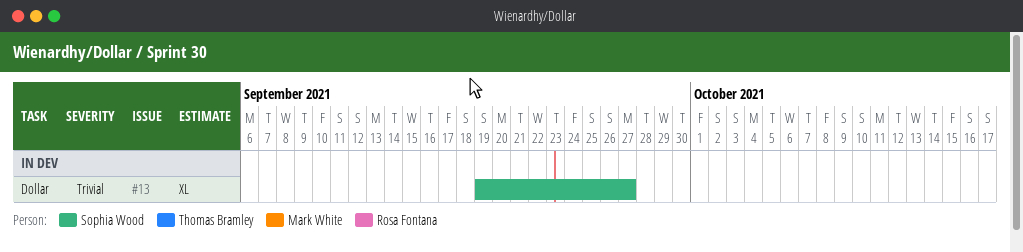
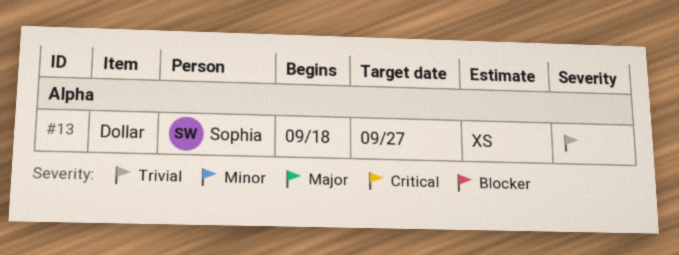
#13, estimate: XL -> XS
#13, start: Sep 19 -> Sep 18

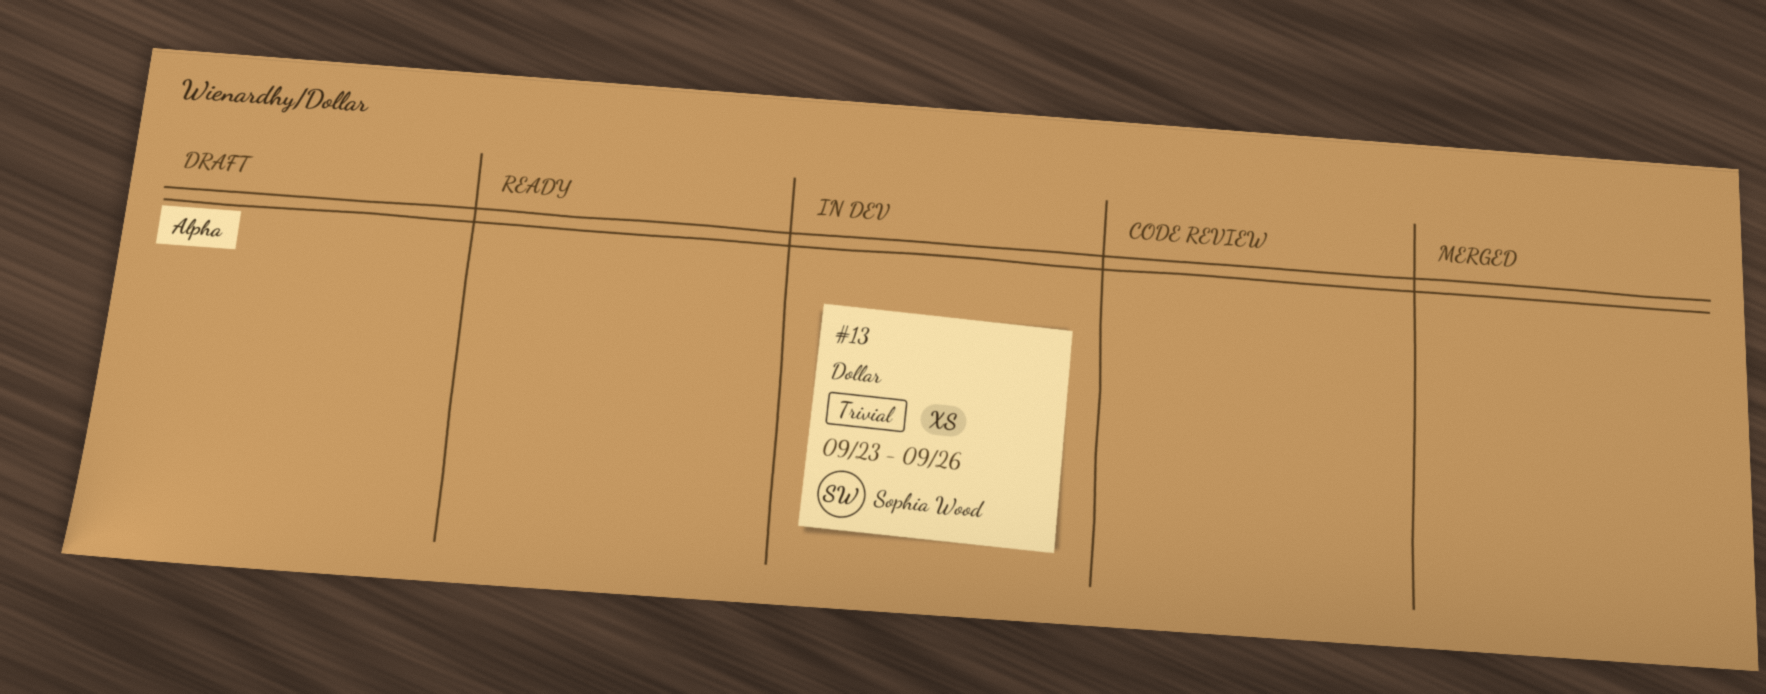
#13, start: Sep 18 -> Sep 23
#13, due: Sep 27 -> Sep 26

